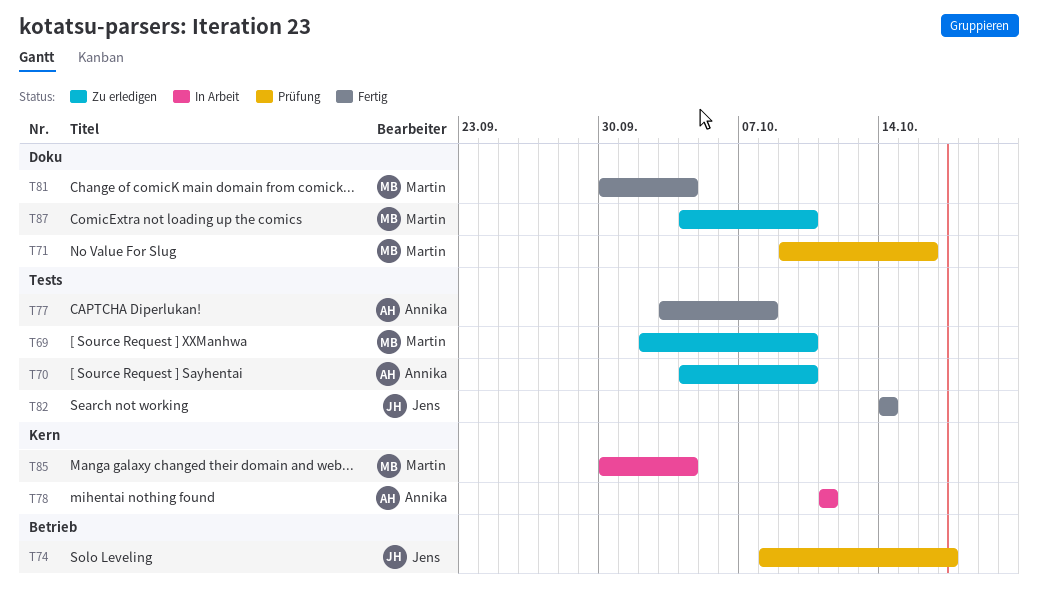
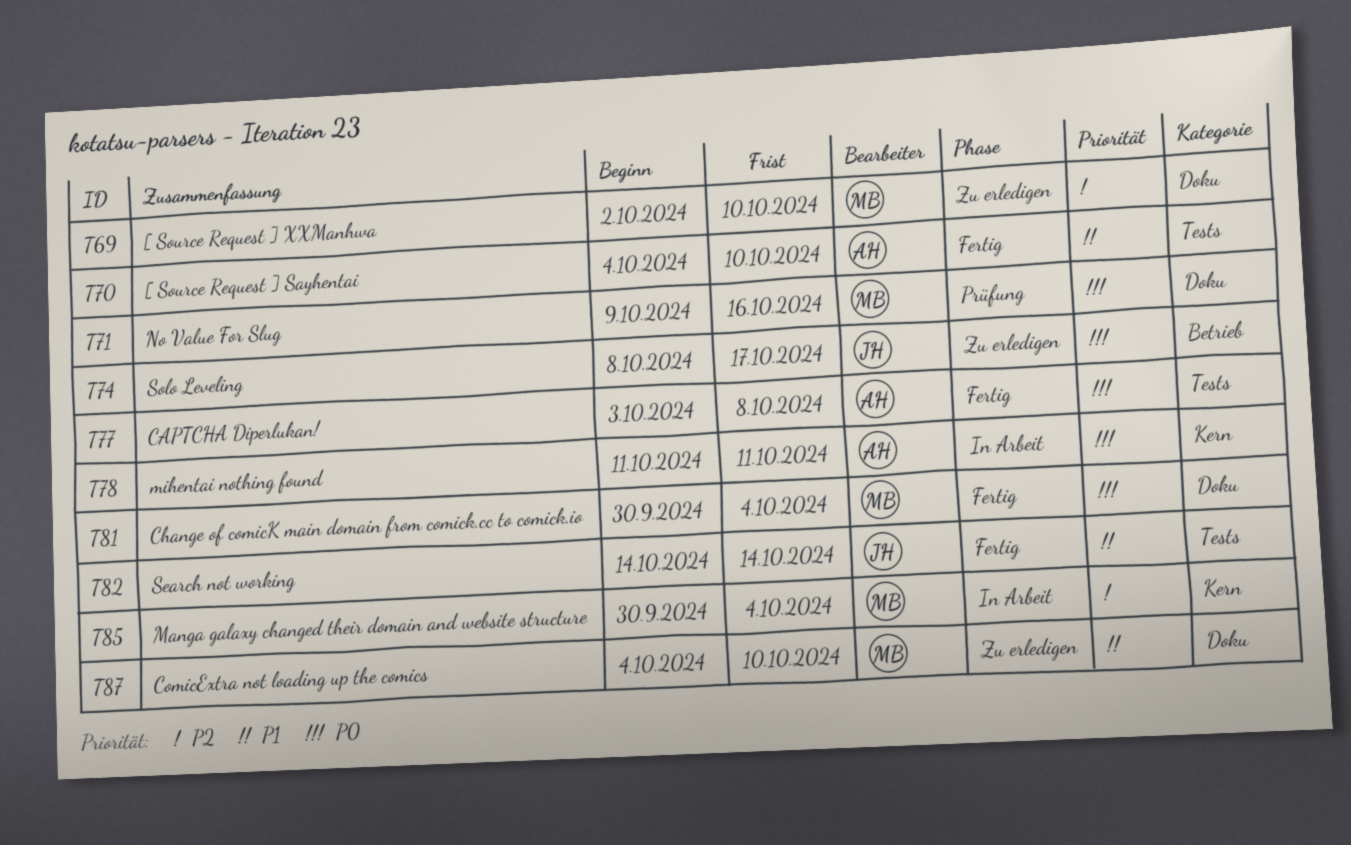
T69, label: Tests -> Doku
T70, status: Zu erledigen -> Fertig
T74, status: Prüfung -> Zu erledigen

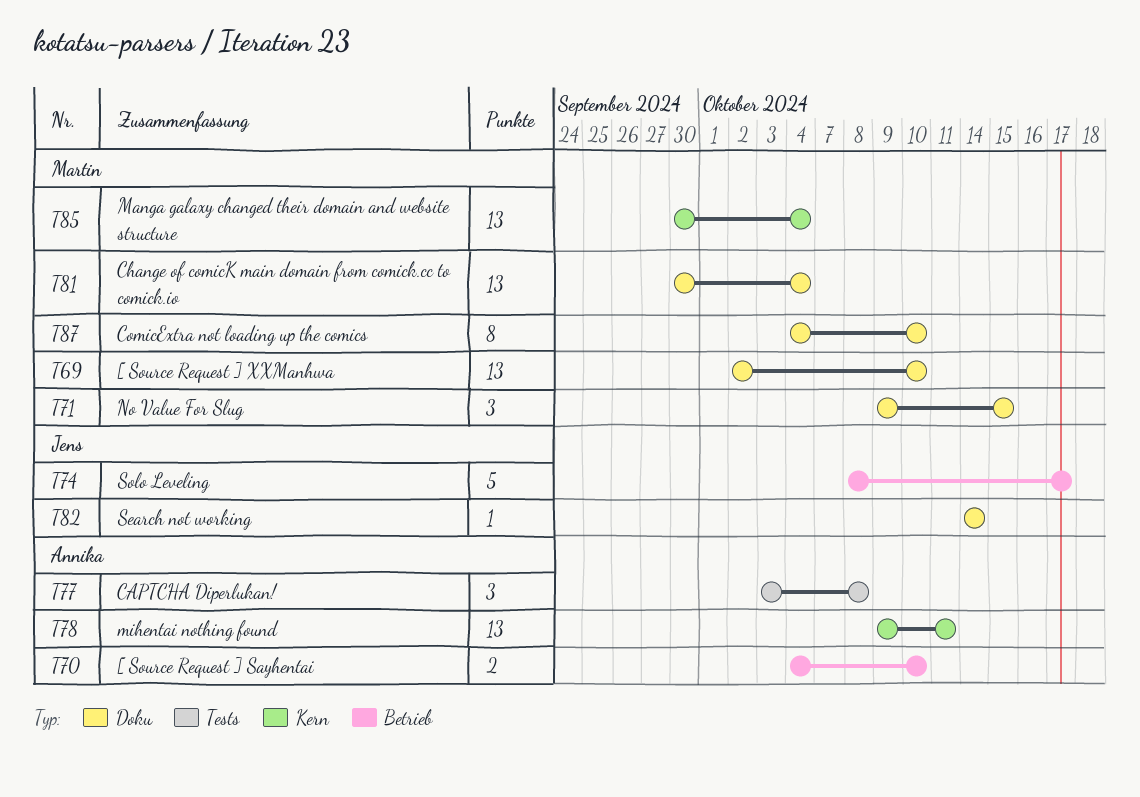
T70, label: Tests -> Betrieb
T71, due: Oct 16 -> Oct 15
T78, start: Oct 11 -> Oct 9
T82, label: Tests -> Doku

